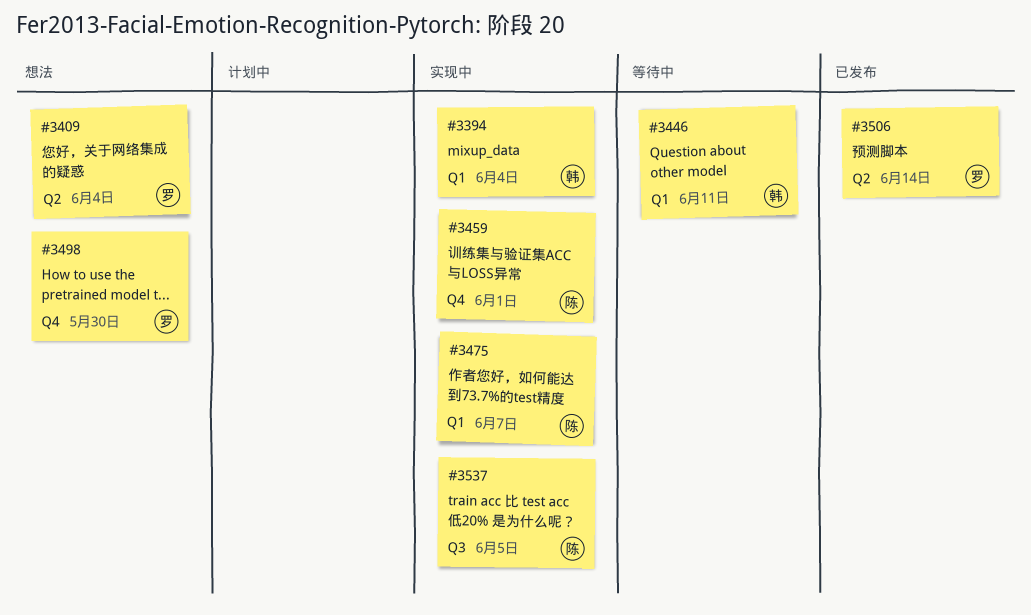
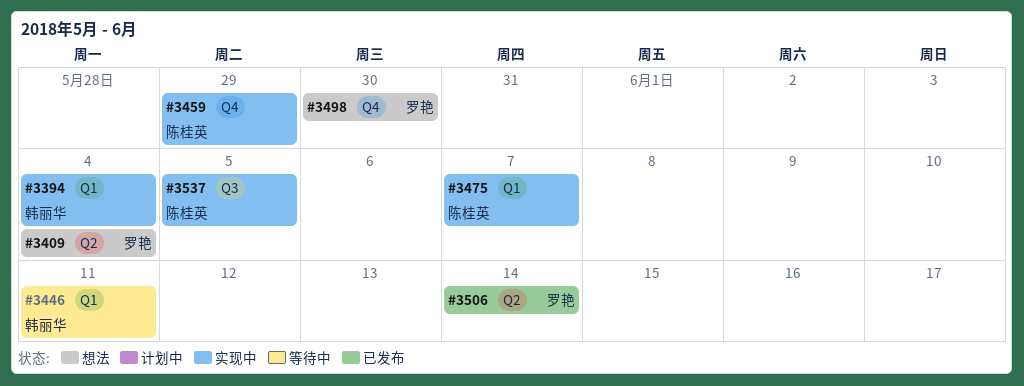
#3459, due: Jun 1 -> May 29

